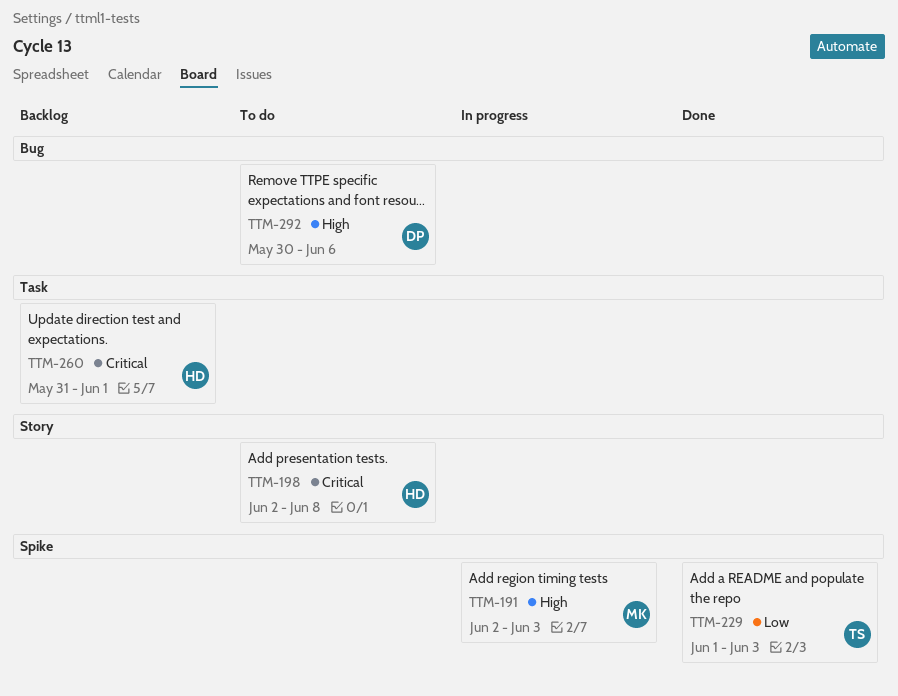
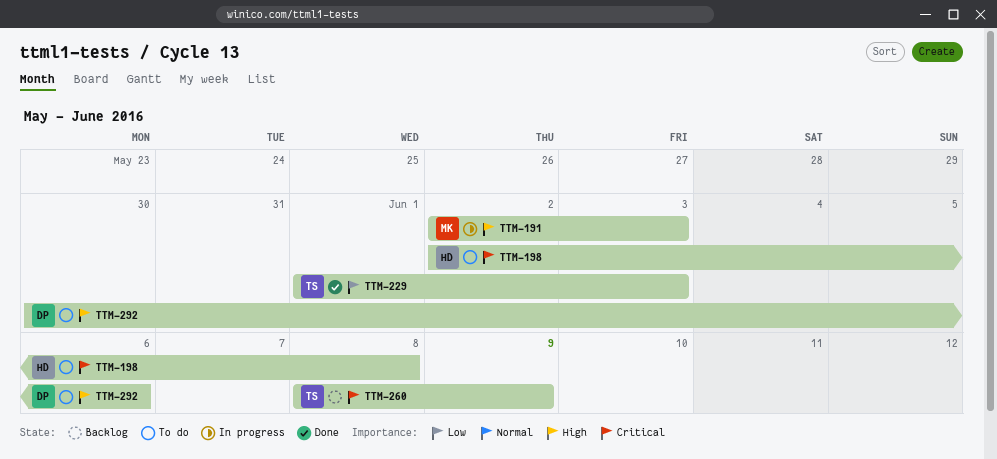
TTM-260, owner: HD -> TS
TTM-260, start: May 31 -> Jun 8
TTM-260, due: Jun 1 -> Jun 9

